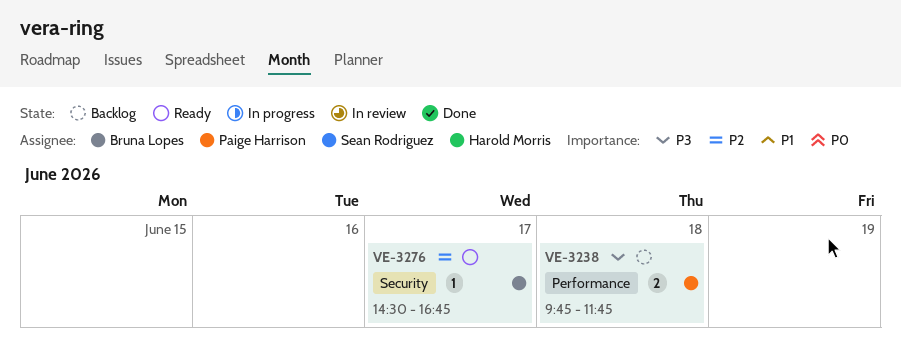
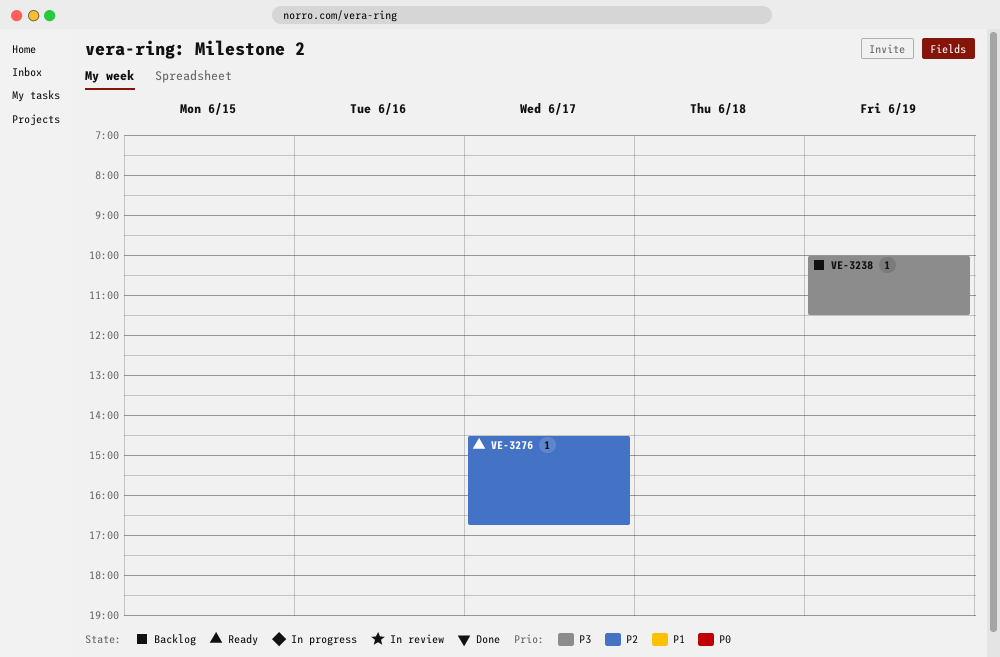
VE-3238, estimate: 2 -> 1
VE-3238, day: Jun 18 -> Jun 19
VE-3238, begins: 09:45 -> 10:00
VE-3238, ends: 11:45 -> 11:30

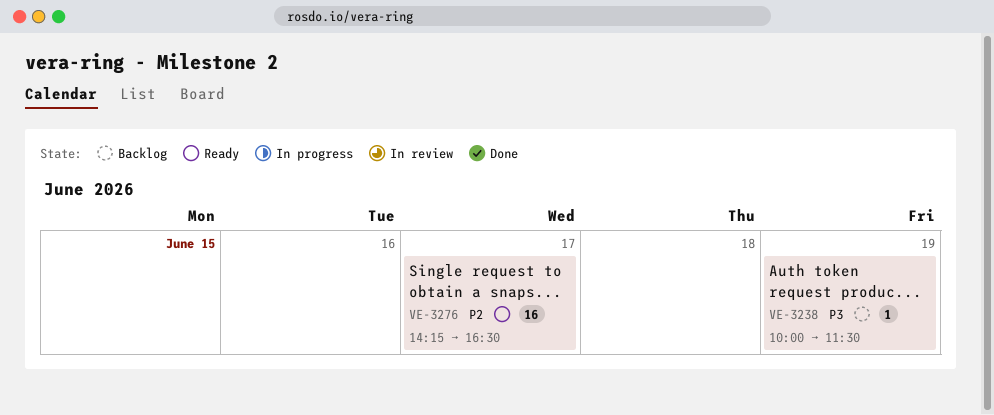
VE-3276, estimate: 1 -> 16
VE-3276, begins: 14:30 -> 14:15
VE-3276, ends: 16:45 -> 16:30

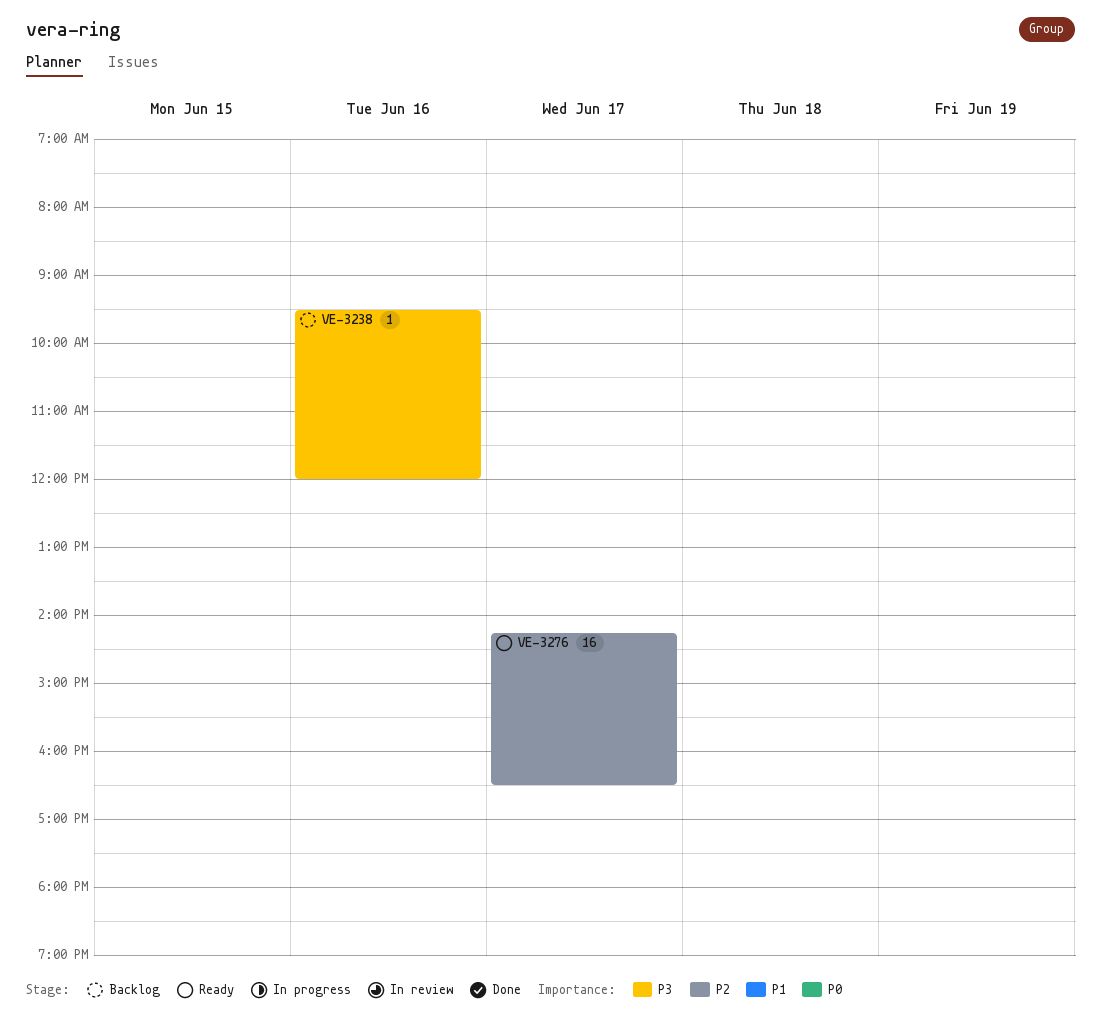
VE-3238, day: Jun 19 -> Jun 16
VE-3238, begins: 10:00 -> 09:30
VE-3238, ends: 11:30 -> 12:00

